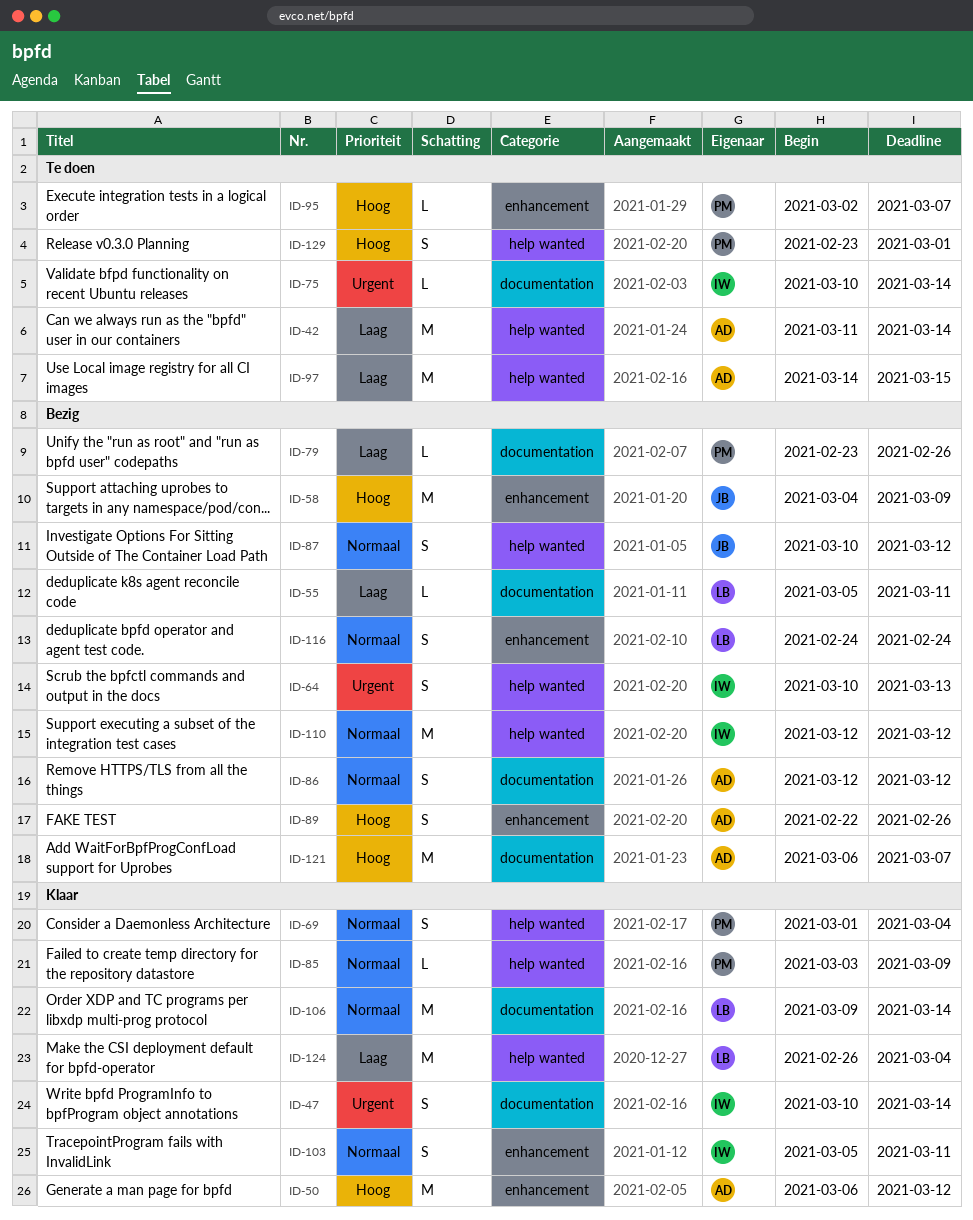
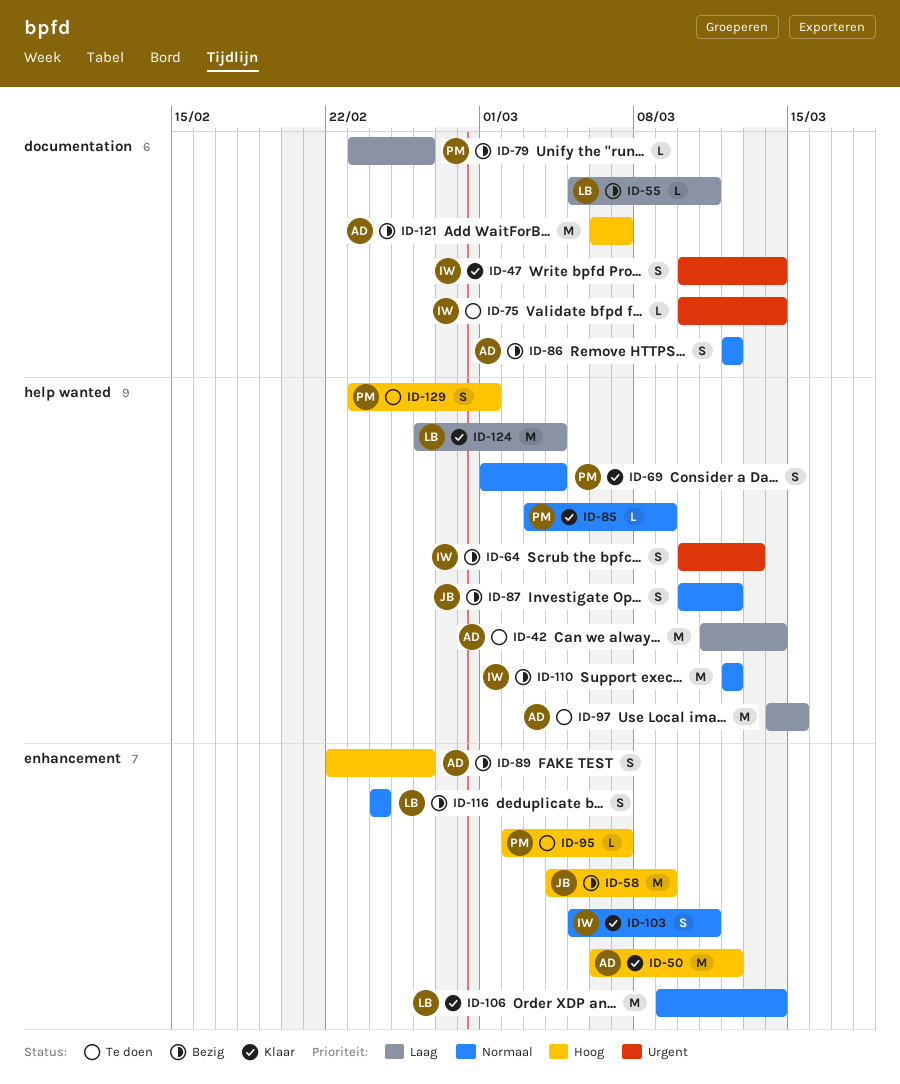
ID-106, label: documentation -> enhancement

